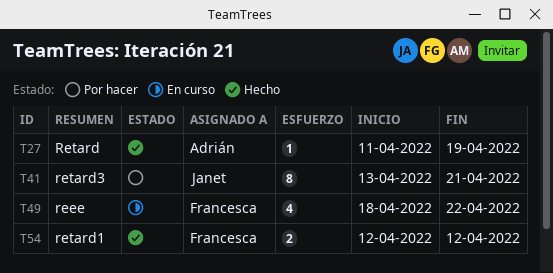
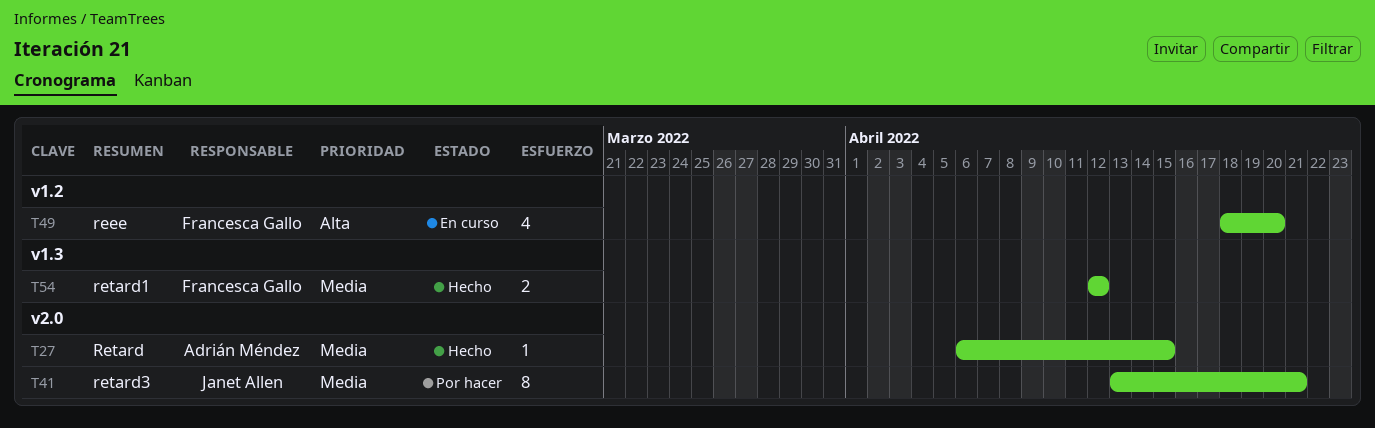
T27, start: Apr 11 -> Apr 6
T27, due: Apr 19 -> Apr 15
T49, due: Apr 22 -> Apr 20

